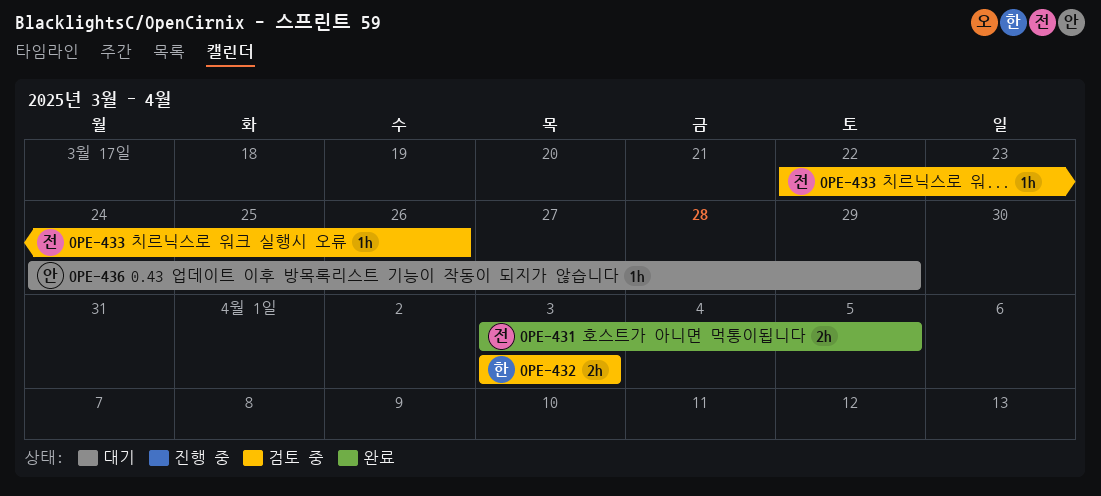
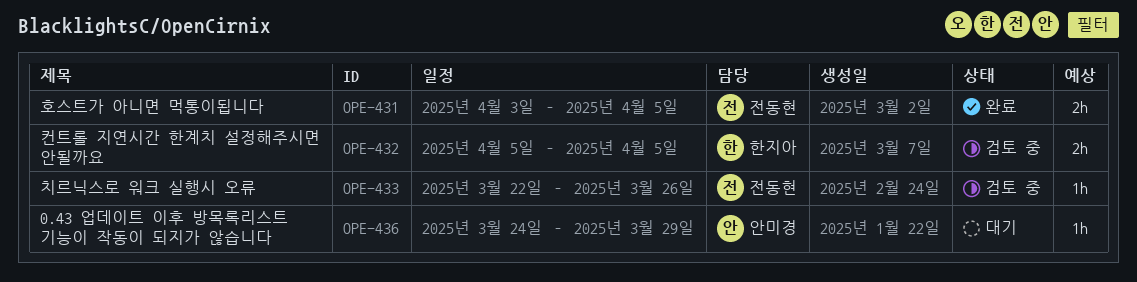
OPE-432, start: Apr 3 -> Apr 5
OPE-432, due: Apr 3 -> Apr 5

